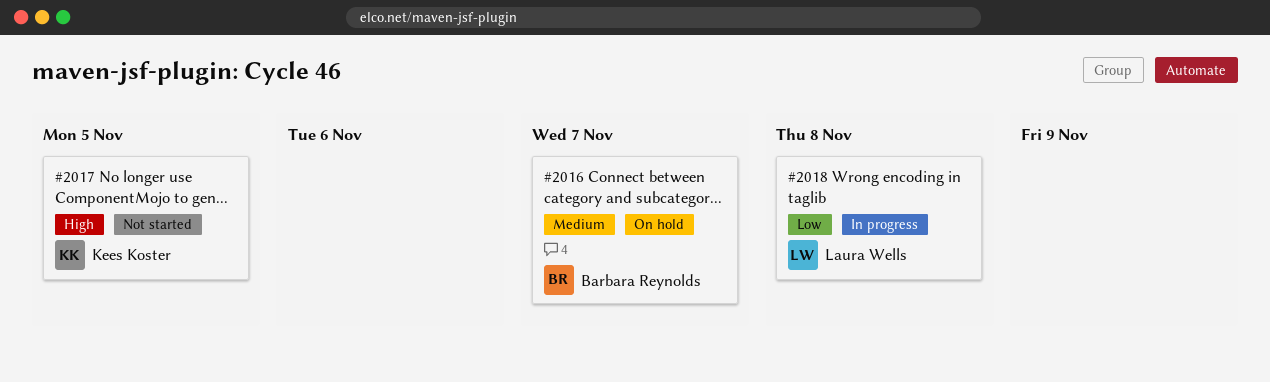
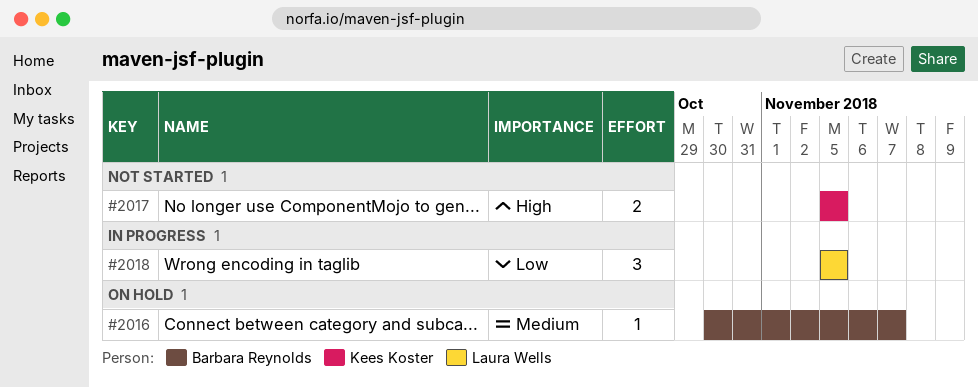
#2018, due: Nov 8 -> Nov 5

